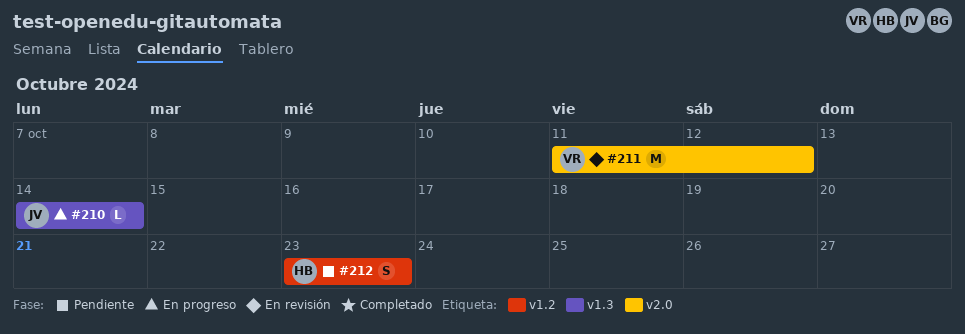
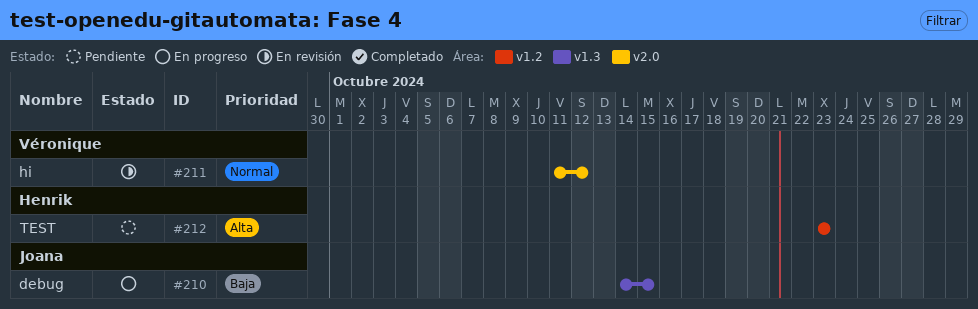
#210, due: Oct 14 -> Oct 15

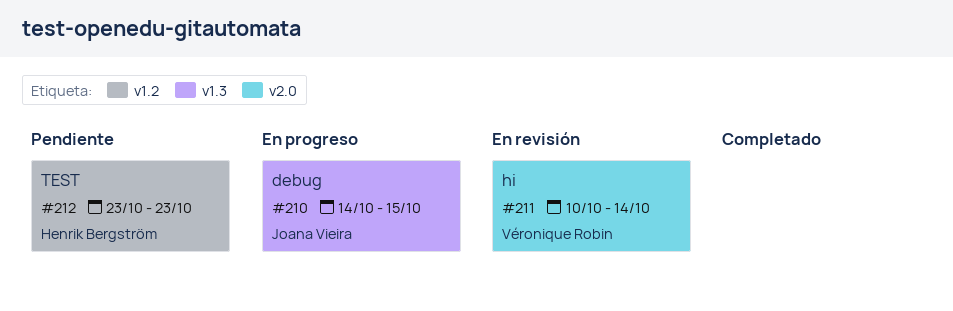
#211, start: Oct 11 -> Oct 10
#211, due: Oct 12 -> Oct 14

